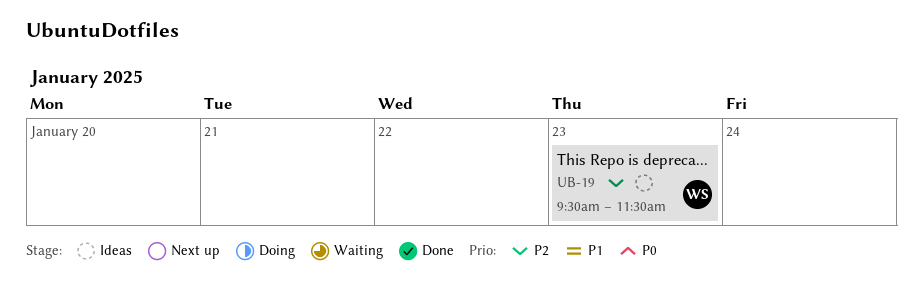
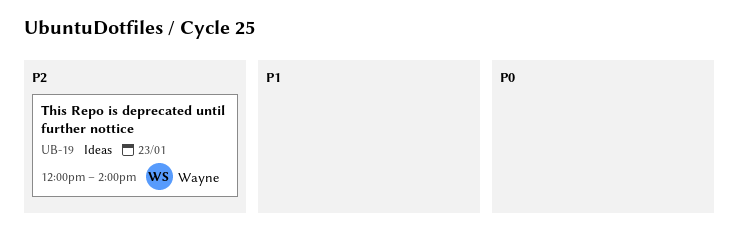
UB-19, begins: 09:30 -> 12:00
UB-19, ends: 11:30 -> 14:00

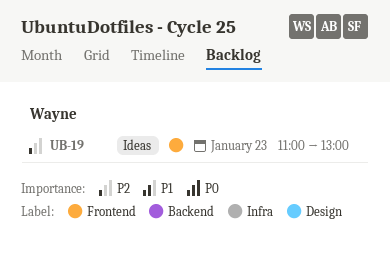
UB-19, begins: 12:00 -> 11:00
UB-19, ends: 14:00 -> 13:00

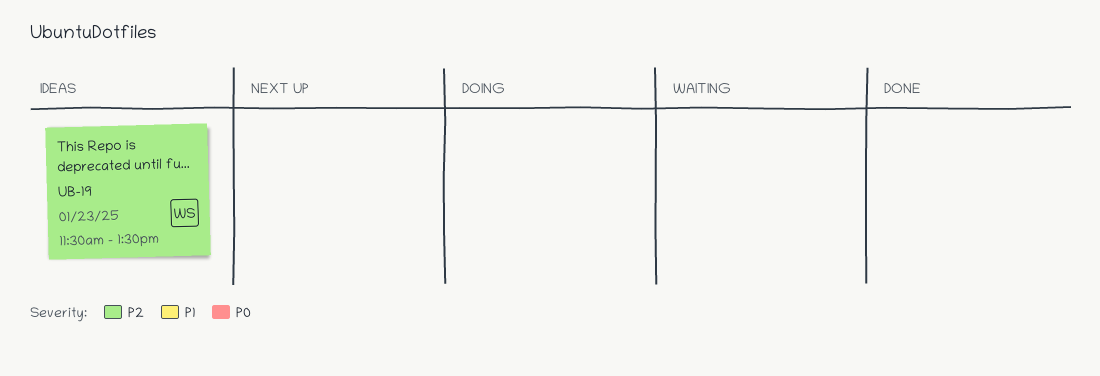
UB-19, begins: 11:00 -> 11:30
UB-19, ends: 13:00 -> 13:30

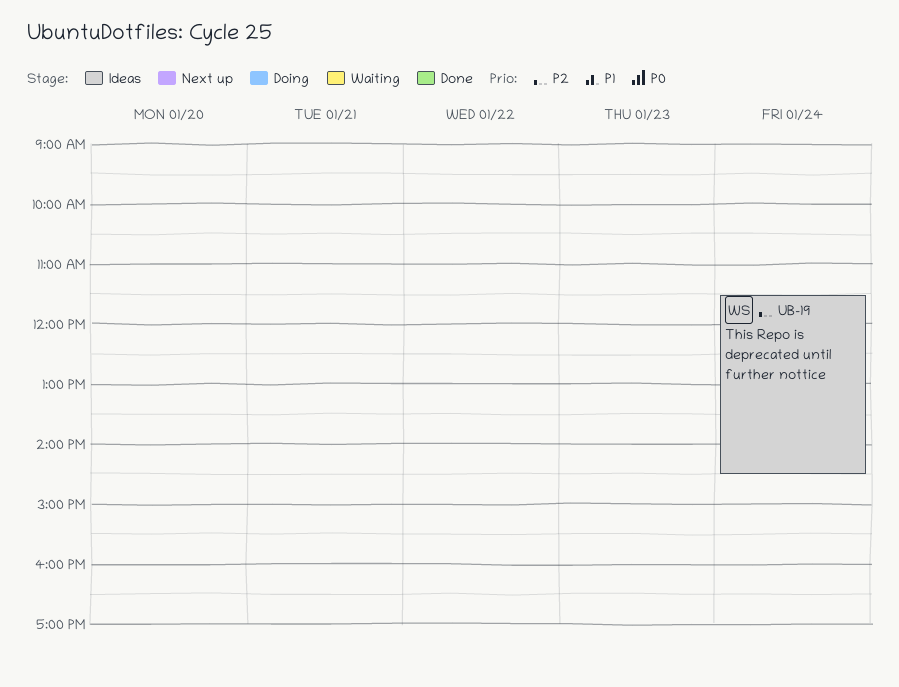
UB-19, day: Jan 23 -> Jan 24
UB-19, ends: 13:30 -> 14:30

